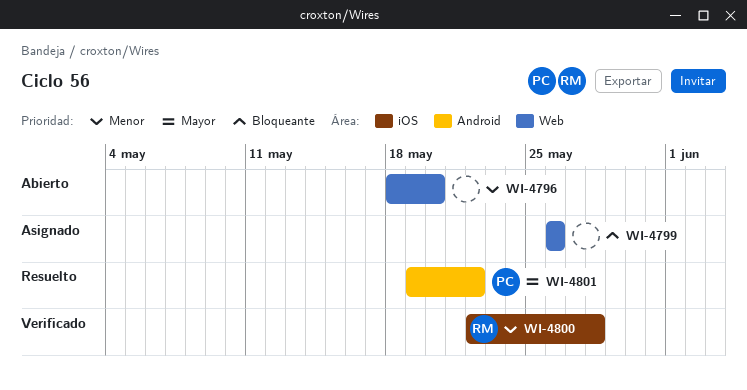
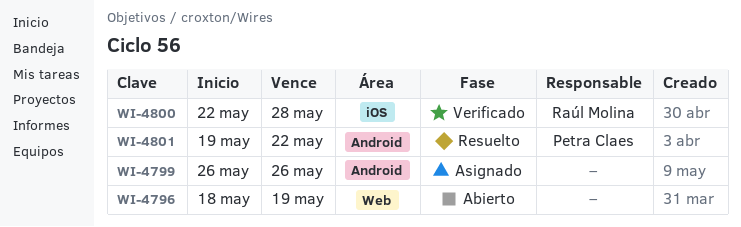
WI-4796, due: May 20 -> May 19
WI-4799, label: Web -> Android

